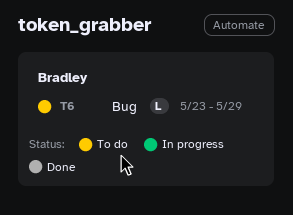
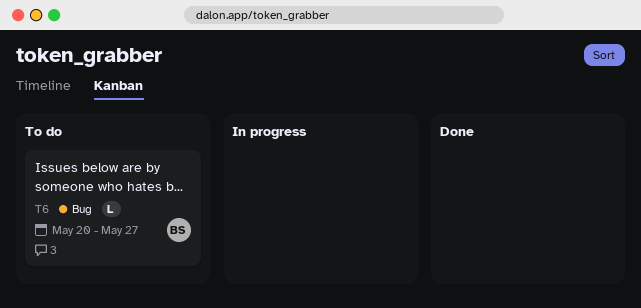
T6, start: May 23 -> May 20
T6, due: May 29 -> May 27

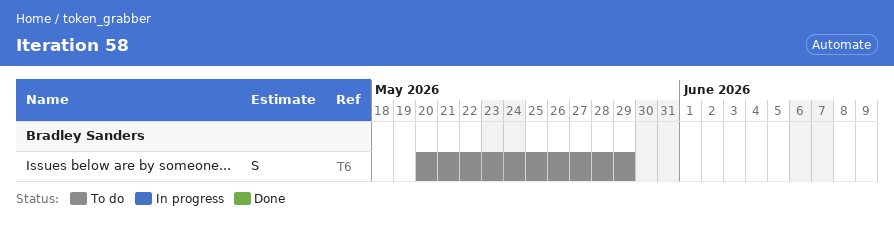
T6, estimate: L -> S
T6, due: May 27 -> May 29

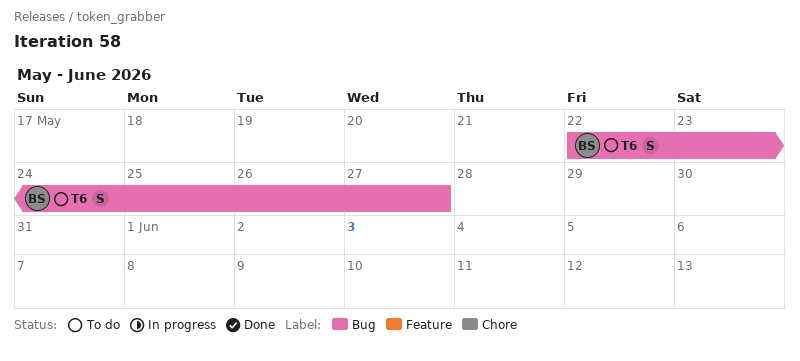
T6, start: May 20 -> May 22
T6, due: May 29 -> May 27

